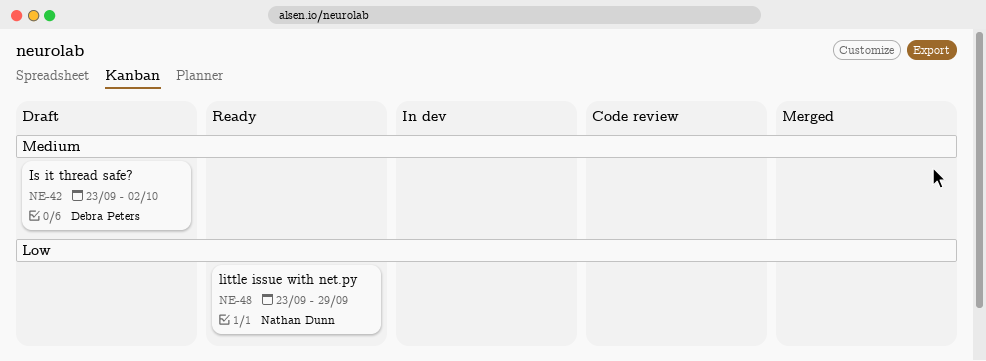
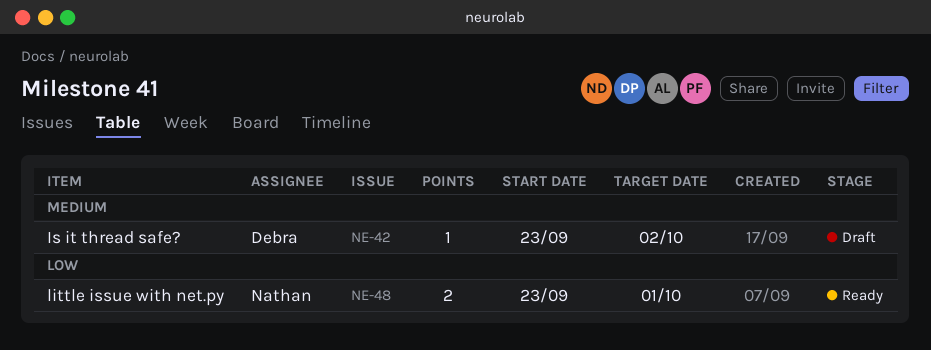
NE-48, due: Sep 29 -> Oct 1

